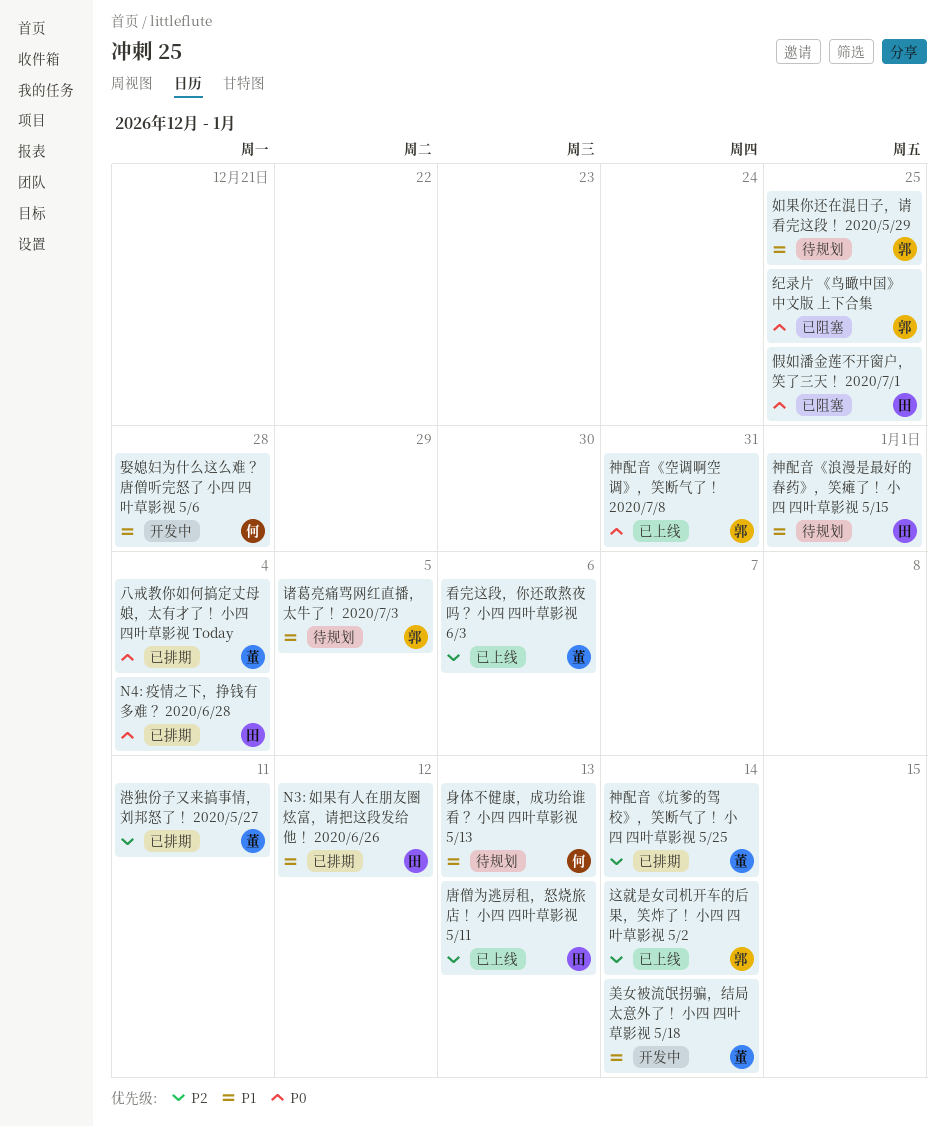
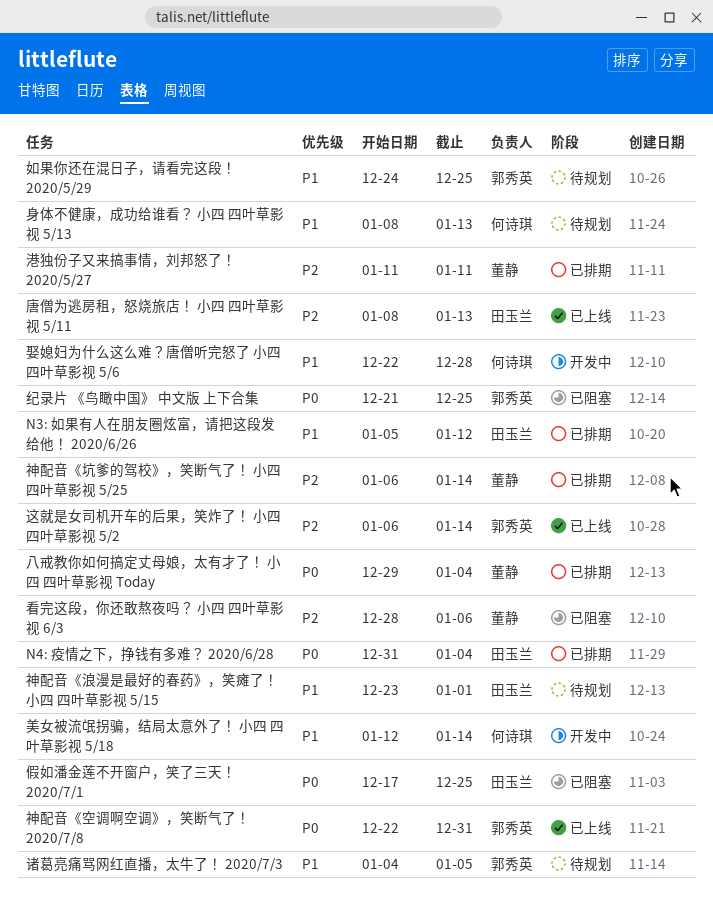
看完这段，你还敢熬夜吗？ 小四 四叶草影视 6/3, status: 已上线 -> 已阻塞
美女被流氓拐骗，结局太意外了！ 小四 四叶草影视 5/18, owner: 董静 -> 何诗琪

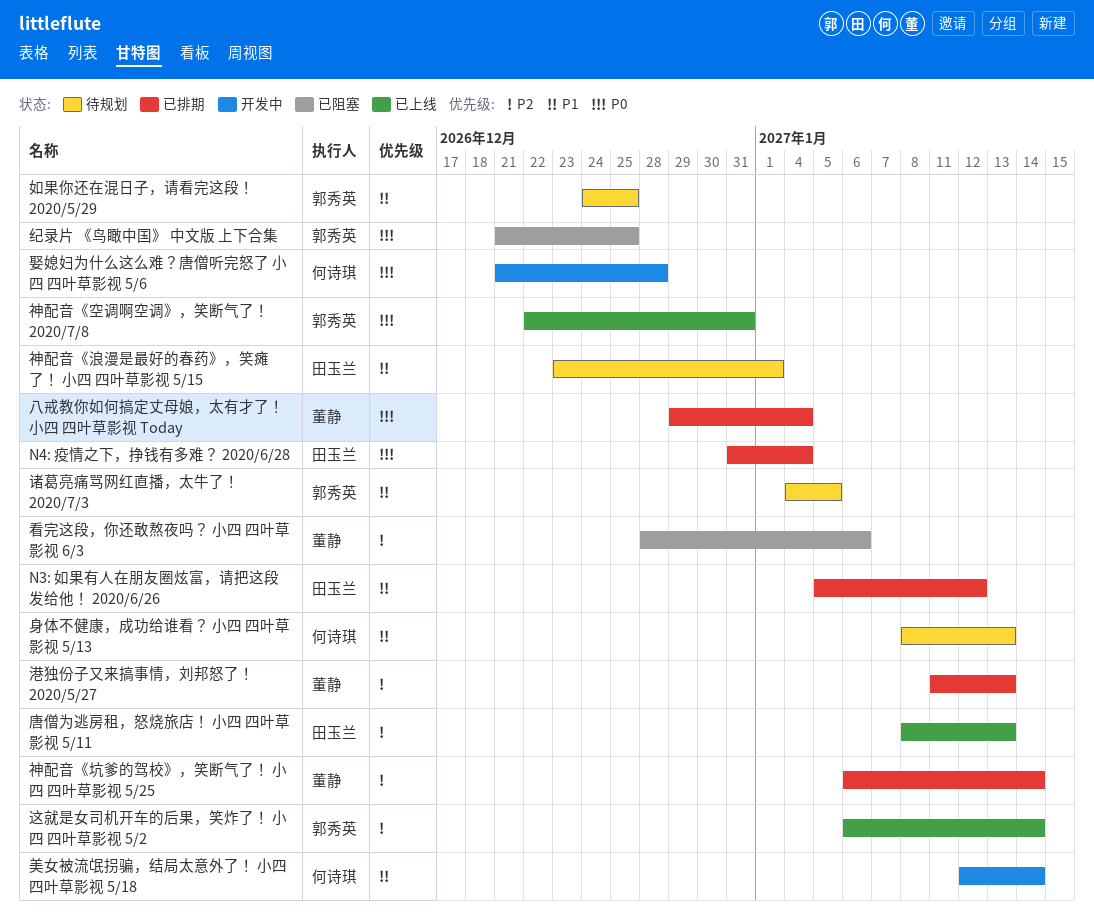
假如潘金莲不开窗户，笑了三天！ 2020/7/1: present -> none
娶媳妇为什么这么难？唐僧听完怒了 小四 四叶草影视 5/6, priority: P1 -> P0
娶媳妇为什么这么难？唐僧听完怒了 小四 四叶草影视 5/6, start: Dec 22 -> Dec 21
港独份子又来搞事情，刘邦怒了！ 2020/5/27, due: Jan 11 -> Jan 13

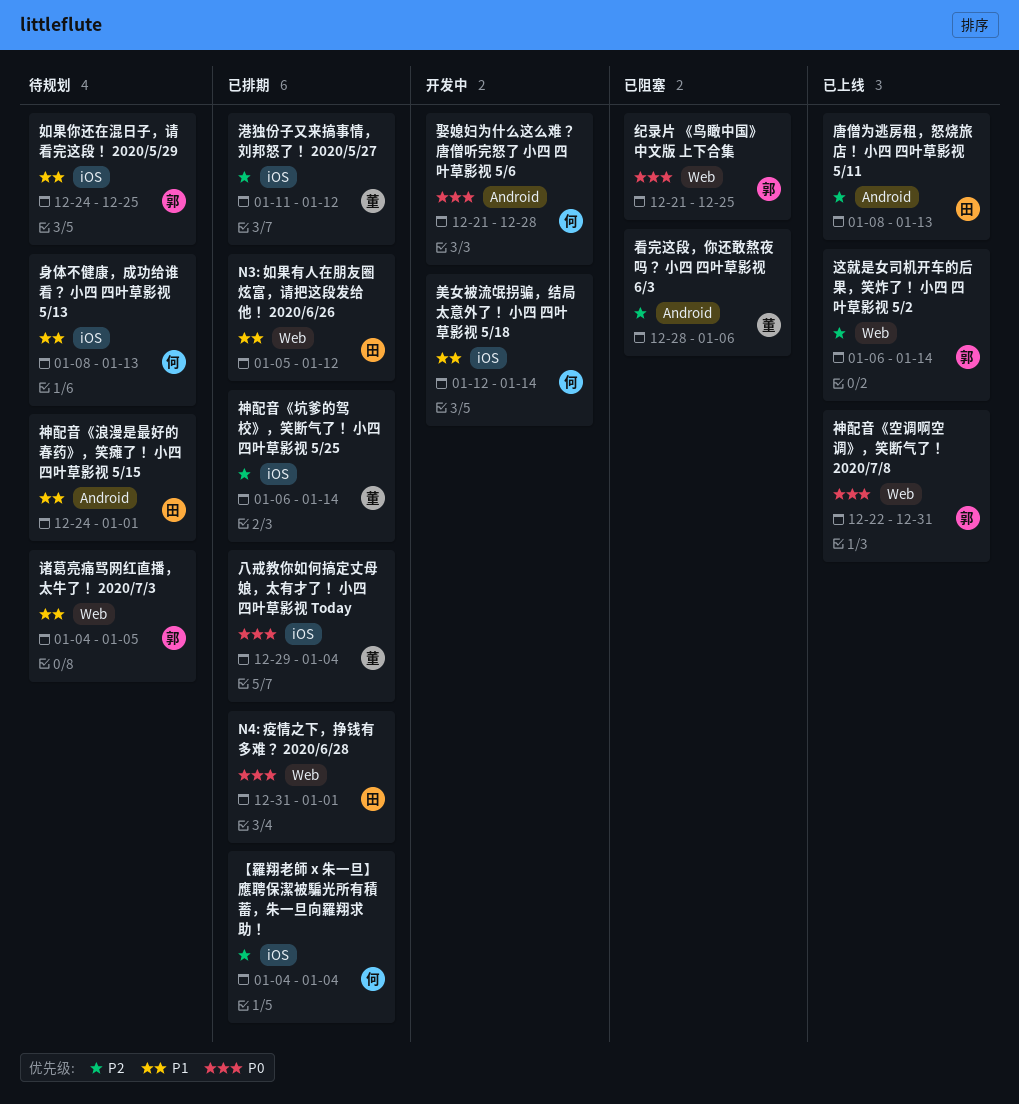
N4: 疫情之下，挣钱有多难？ 2020/6/28, due: Jan 4 -> Jan 1
【羅翔老師 x 朱一旦】應聘保潔被騙光所有積蓄，朱一旦向羅翔求助！: none -> present
港独份子又来搞事情，刘邦怒了！ 2020/5/27, due: Jan 13 -> Jan 12
神配音《浪漫是最好的春药》，笑瘫了！ 小四 四叶草影视 5/15, start: Dec 23 -> Dec 24

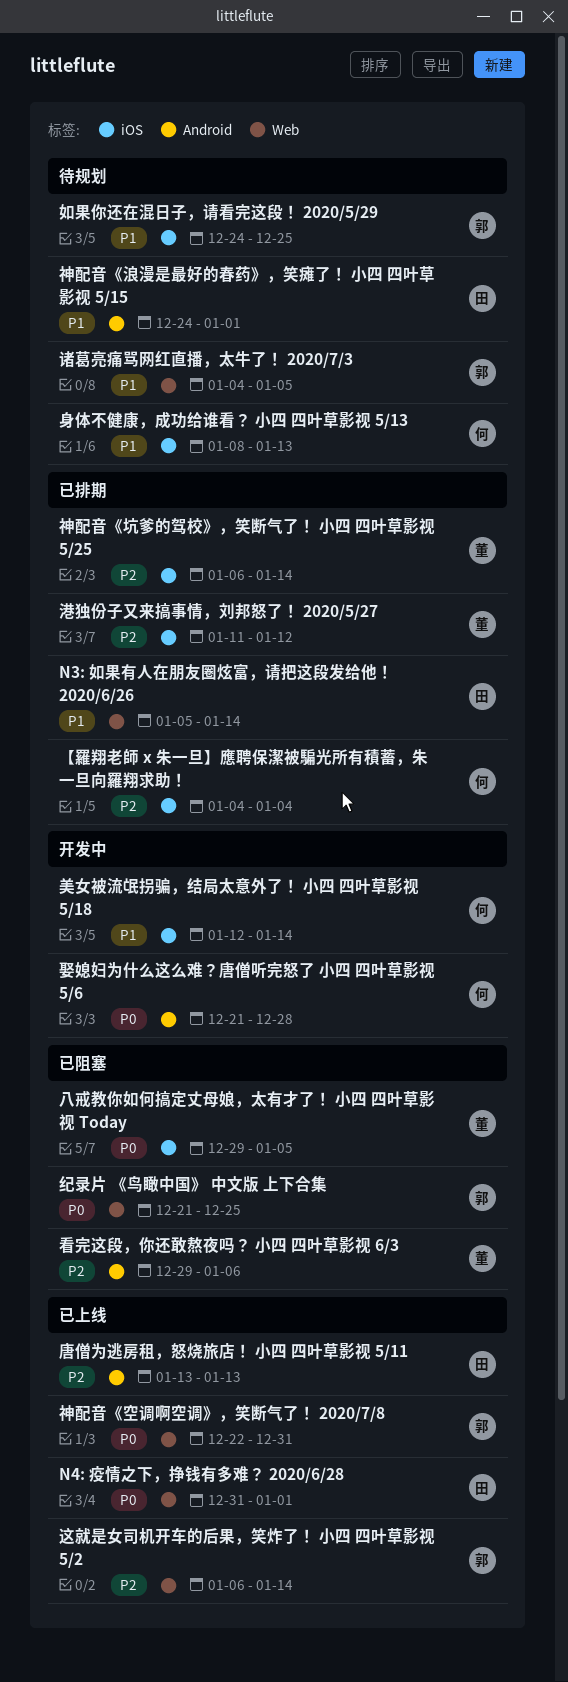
N3: 如果有人在朋友圈炫富，请把这段发给他！ 2020/6/26, due: Jan 12 -> Jan 14
N4: 疫情之下，挣钱有多难？ 2020/6/28, status: 已排期 -> 已上线
八戒教你如何搞定丈母娘，太有才了！ 小四 四叶草影视 Today, status: 已排期 -> 已阻塞
八戒教你如何搞定丈母娘，太有才了！ 小四 四叶草影视 Today, due: Jan 4 -> Jan 5
唐僧为逃房租，怒烧旅店！ 小四 四叶草影视 5/11, start: Jan 8 -> Jan 13
看完这段，你还敢熬夜吗？ 小四 四叶草影视 6/3, start: Dec 28 -> Dec 29

